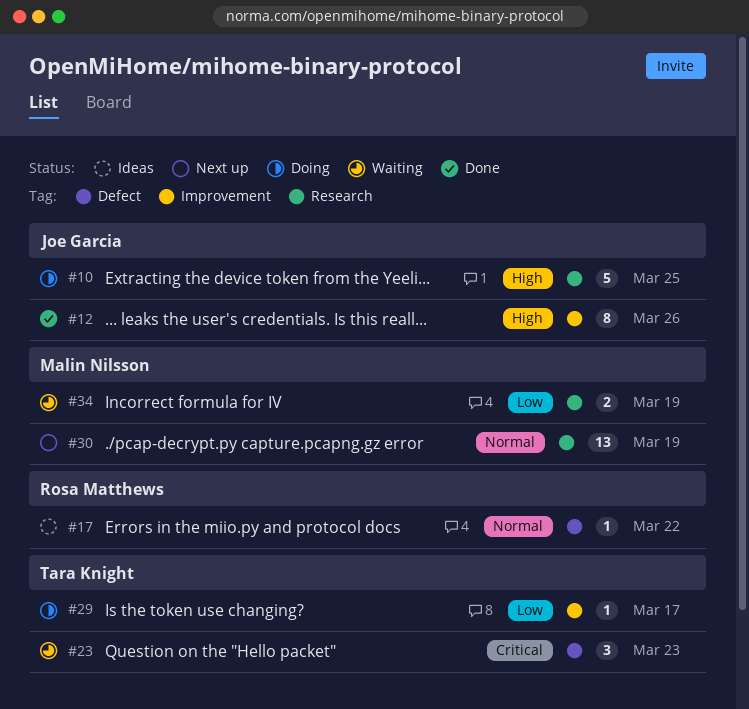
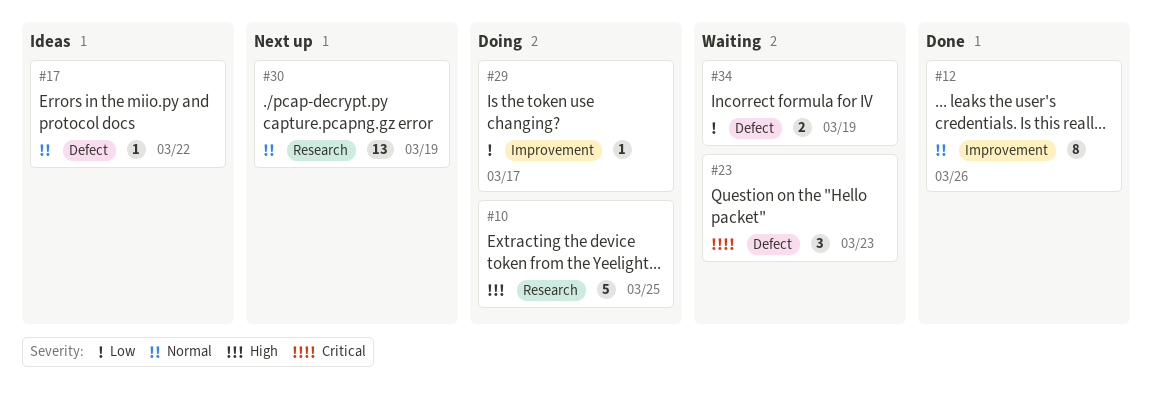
#12, priority: High -> Normal
#34, label: Research -> Defect

